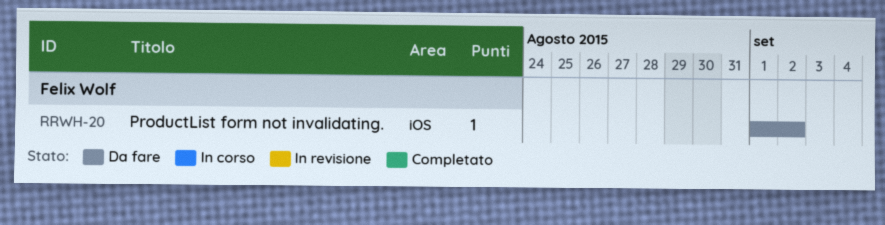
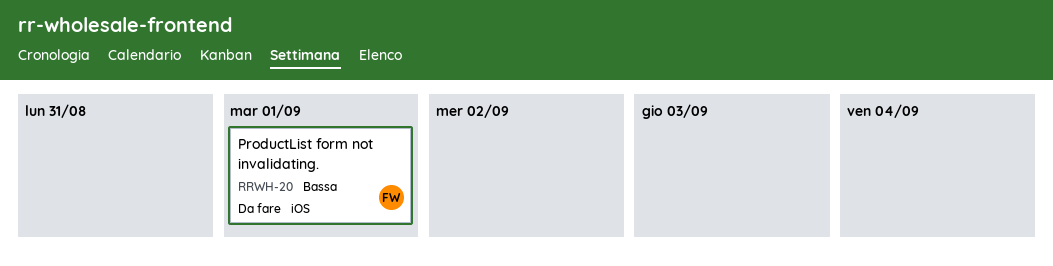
RRWH-20, due: Sep 2 -> Sep 1

